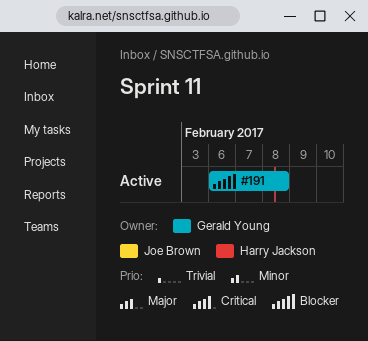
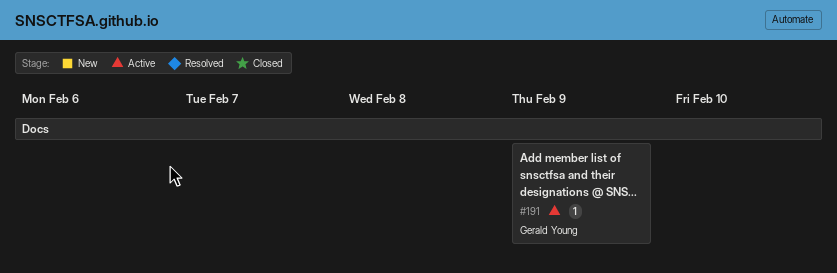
#191, due: Feb 8 -> Feb 9

